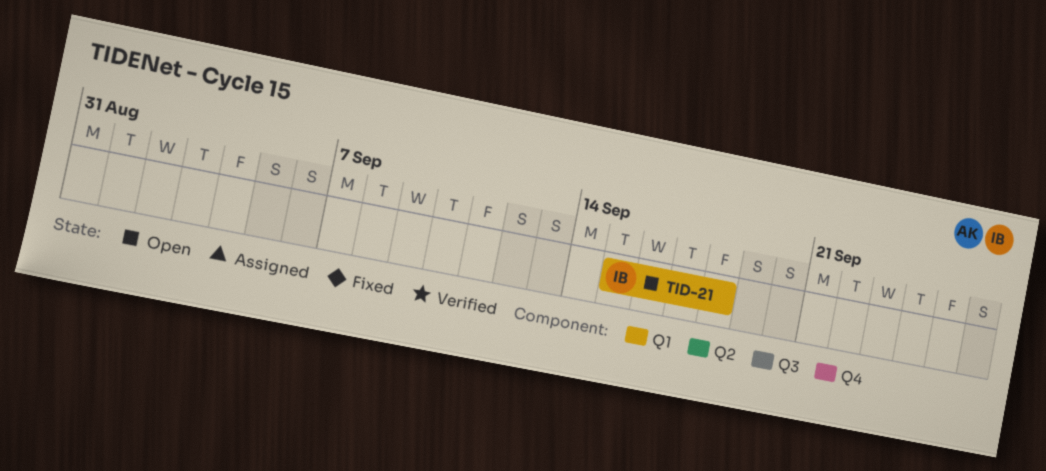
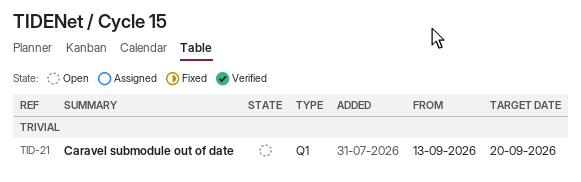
TID-21, start: Sep 15 -> Sep 13
TID-21, due: Sep 18 -> Sep 20

